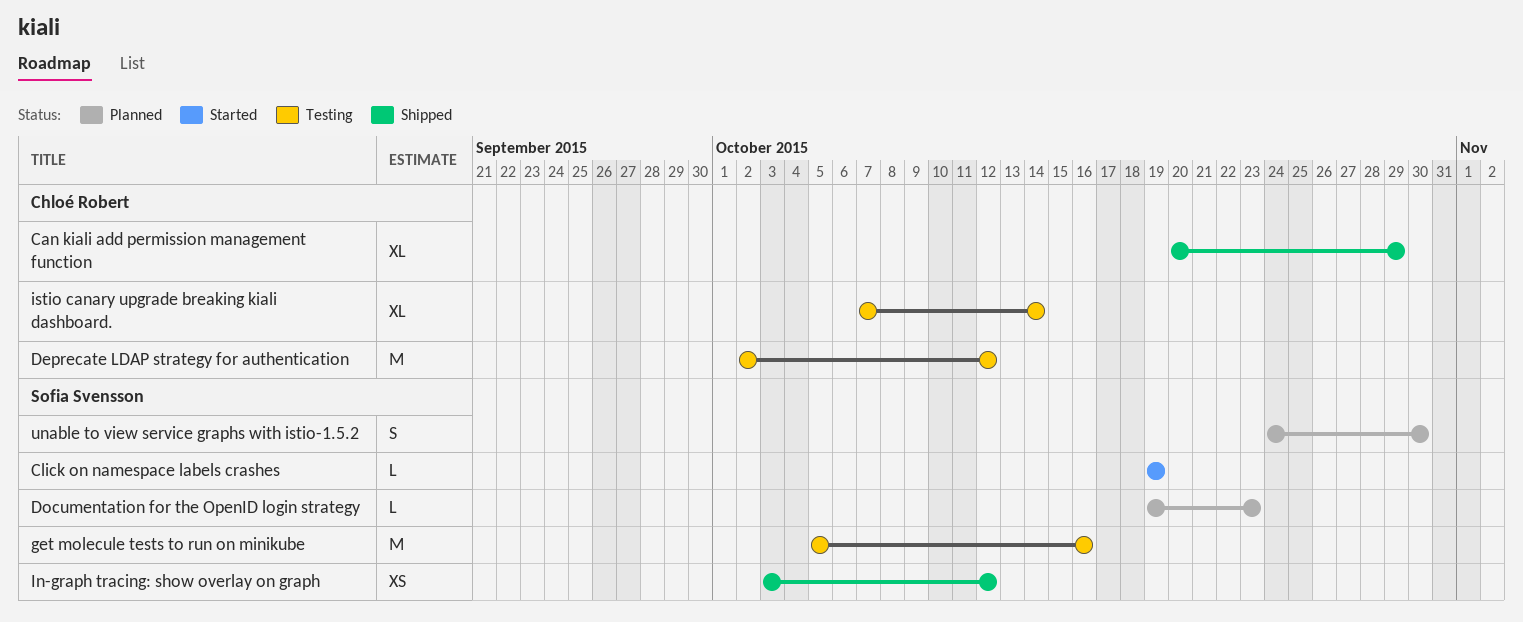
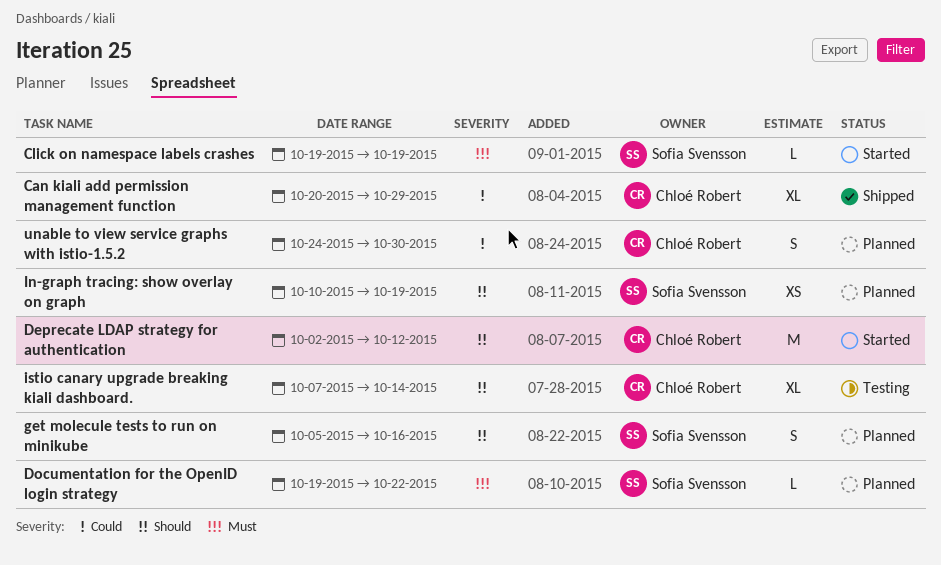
Deprecate LDAP strategy for authentication, status: Testing -> Started
Documentation for the OpenID login strategy, due: Oct 23 -> Oct 22
get molecule tests to run on minikube, status: Testing -> Planned
get molecule tests to run on minikube, estimate: M -> S
In-graph tracing: show overlay on graph, status: Shipped -> Planned
In-graph tracing: show overlay on graph, start: Oct 3 -> Oct 10
In-graph tracing: show overlay on graph, due: Oct 12 -> Oct 19
unable to view service graphs with istio-1.5.2, owner: Sofia Svensson -> Chloé Robert

